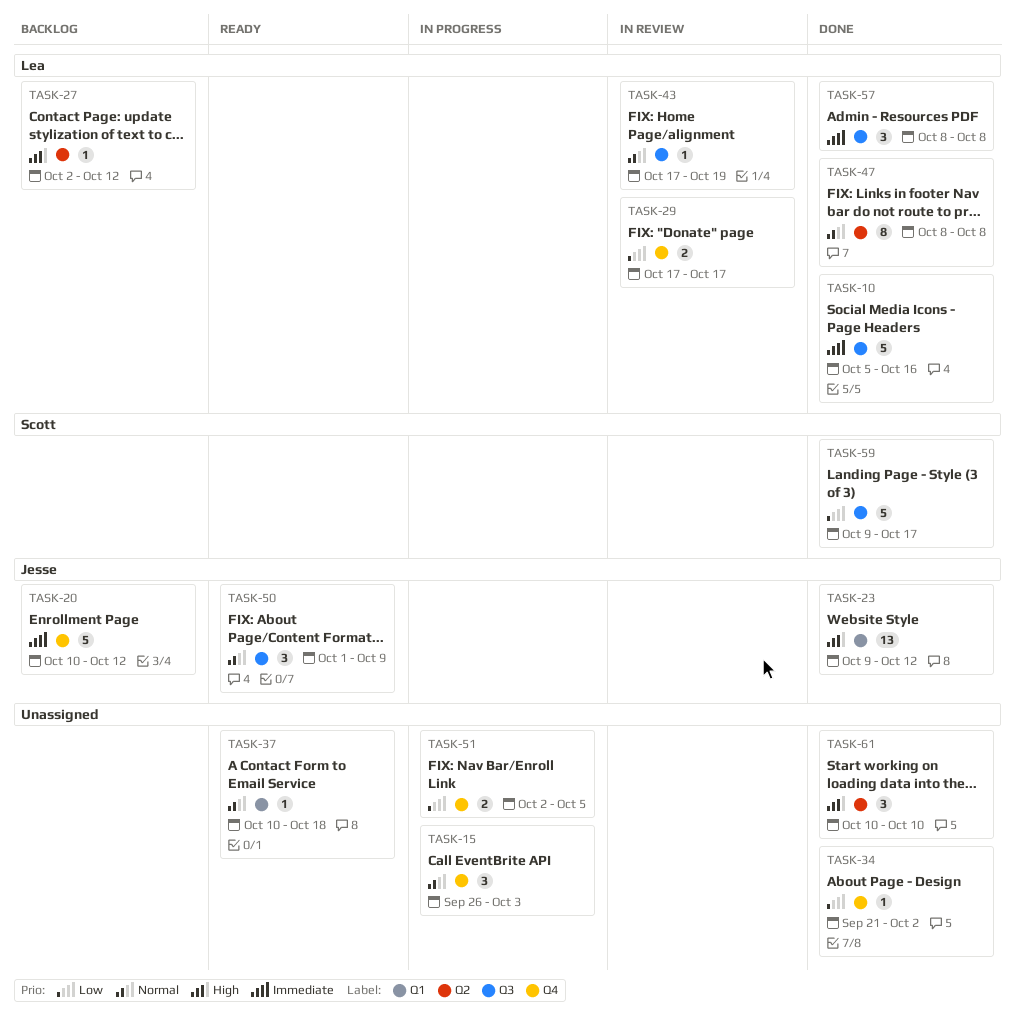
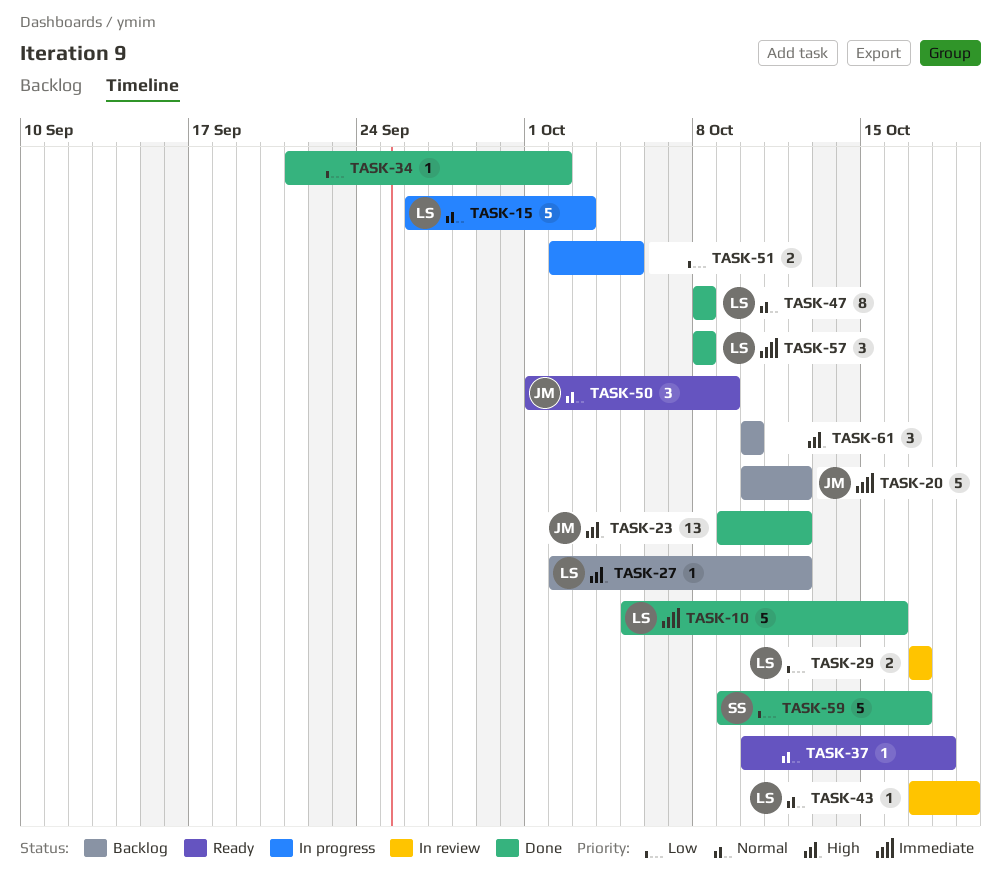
TASK-15, owner: none -> Lea
TASK-15, estimate: 3 -> 5
TASK-61, status: Done -> Backlog

